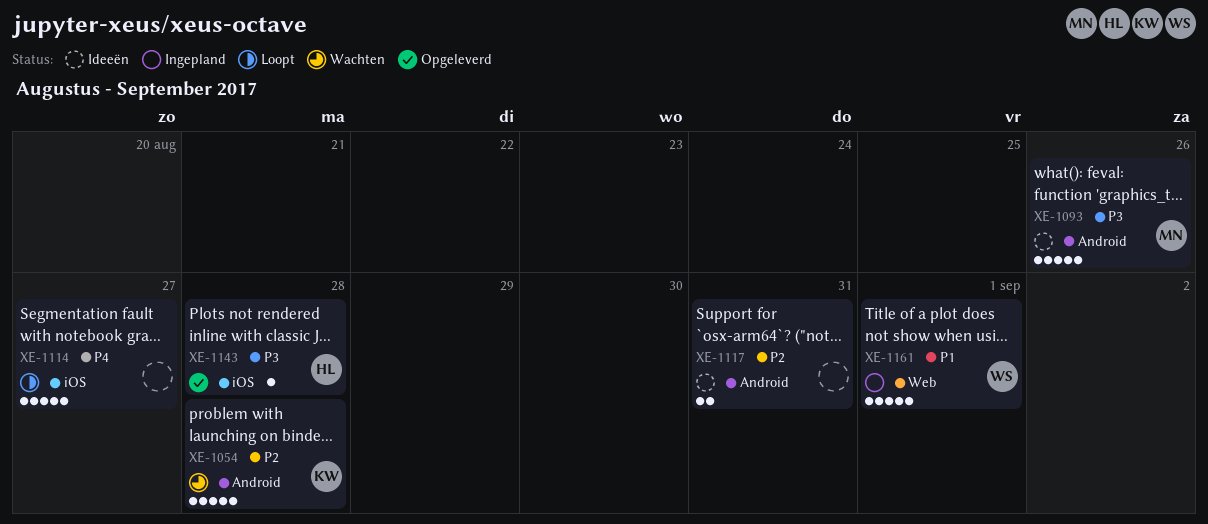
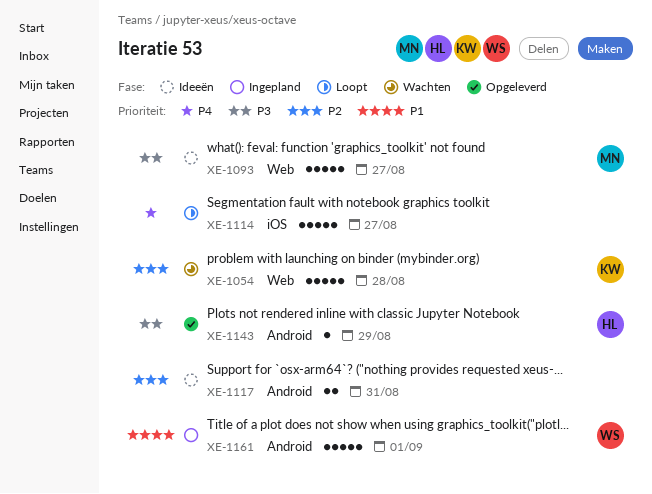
XE-1054, label: Android -> Web
XE-1093, label: Android -> Web
XE-1093, due: Aug 26 -> Aug 27
XE-1143, label: iOS -> Android
XE-1143, due: Aug 28 -> Aug 29
XE-1161, label: Web -> Android

